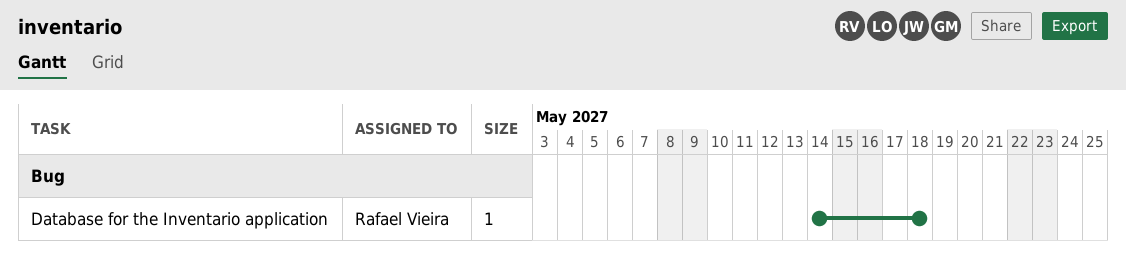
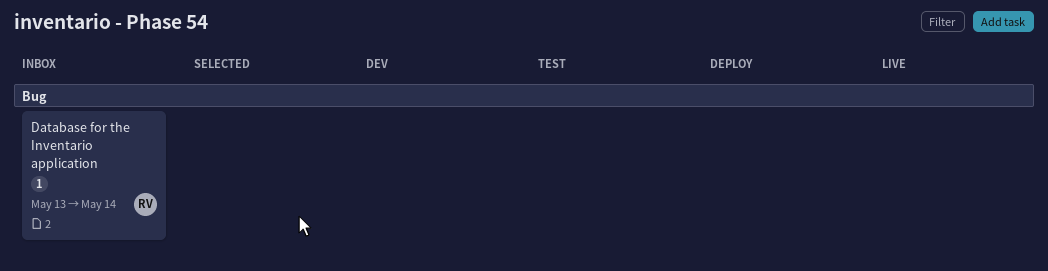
Database for the Inventario application, start: May 14 -> May 13
Database for the Inventario application, due: May 18 -> May 14

